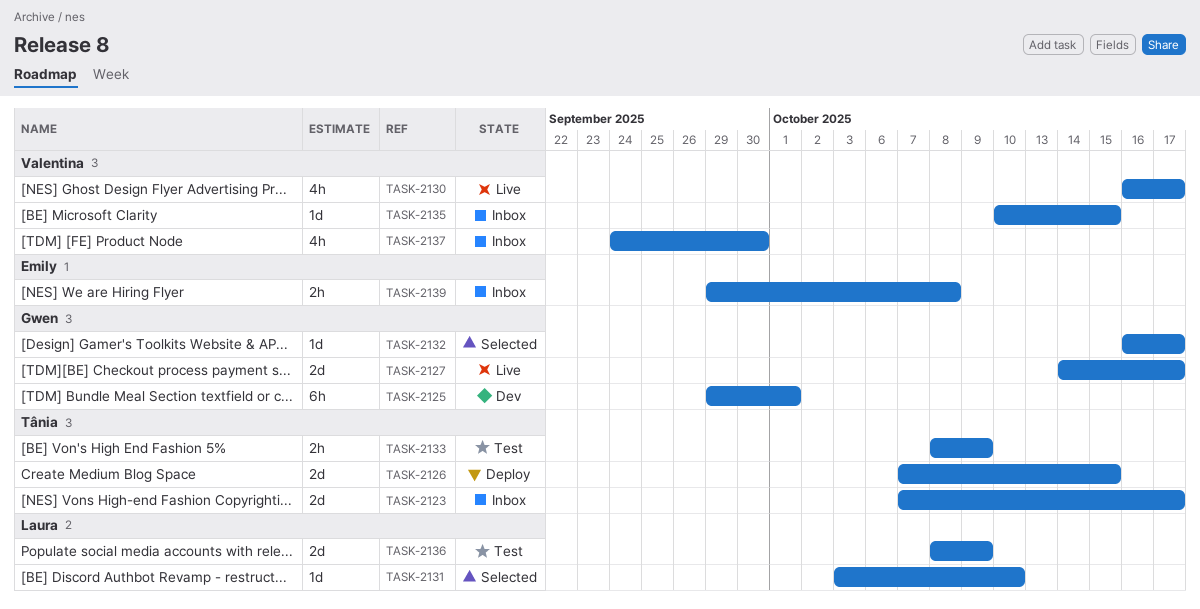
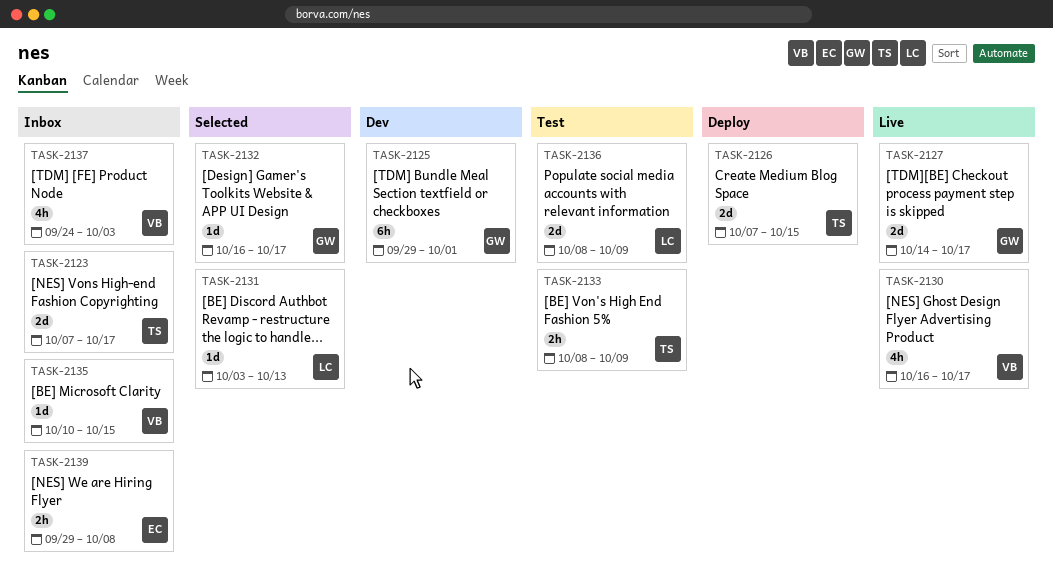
TASK-2131, due: Oct 10 -> Oct 13
TASK-2137, due: Sep 30 -> Oct 3

